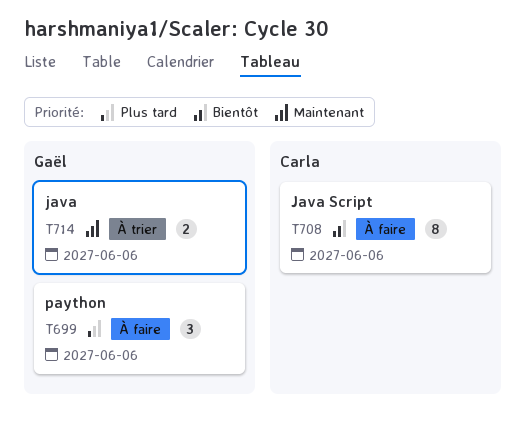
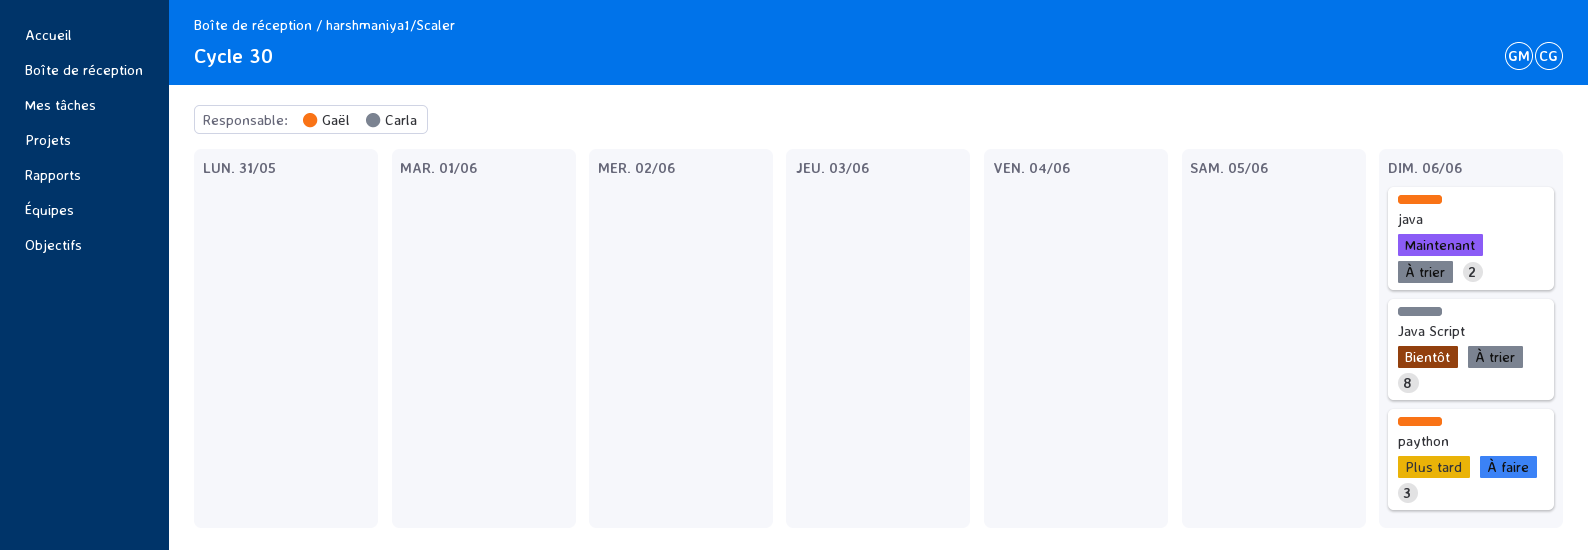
Java Script, status: À faire -> À trier

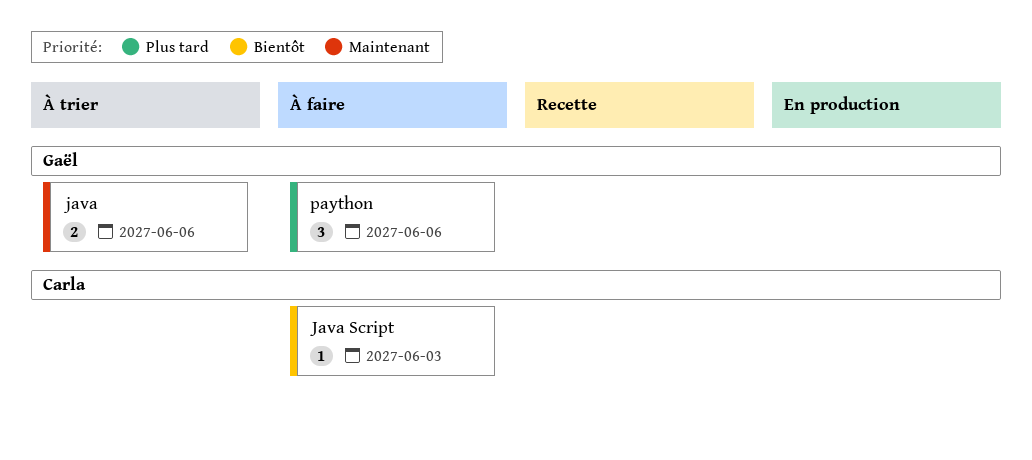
Java Script, status: À trier -> À faire
Java Script, estimate: 8 -> 1
Java Script, due: Jun 6 -> Jun 3

